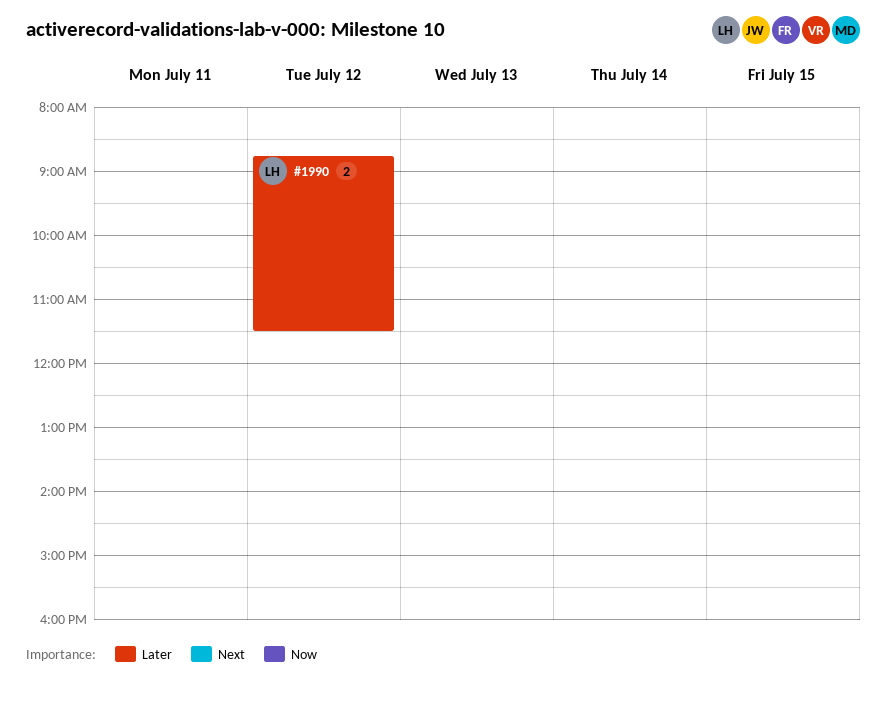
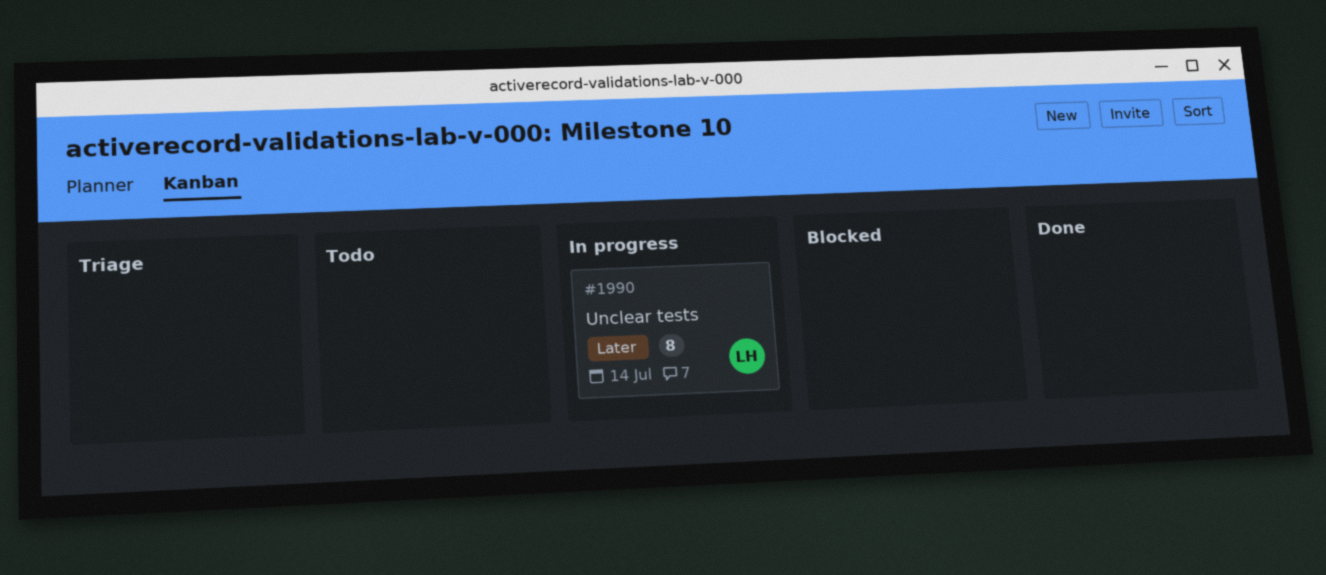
#1990, estimate: 2 -> 8
#1990, day: Jul 12 -> Jul 14

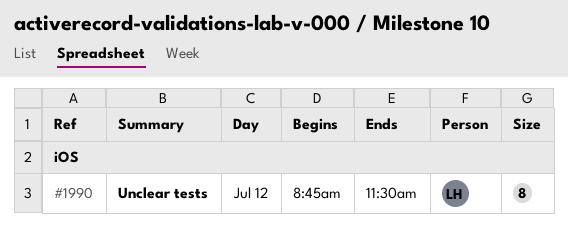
#1990, day: Jul 14 -> Jul 12

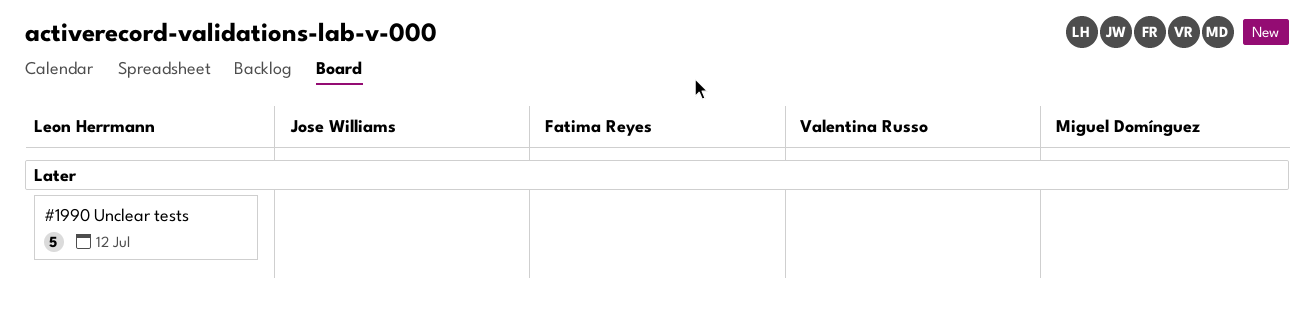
#1990, estimate: 8 -> 5

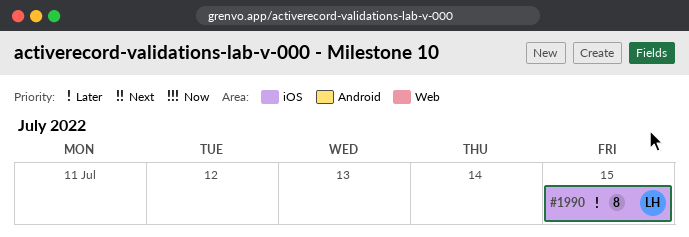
#1990, estimate: 5 -> 8
#1990, day: Jul 12 -> Jul 15

